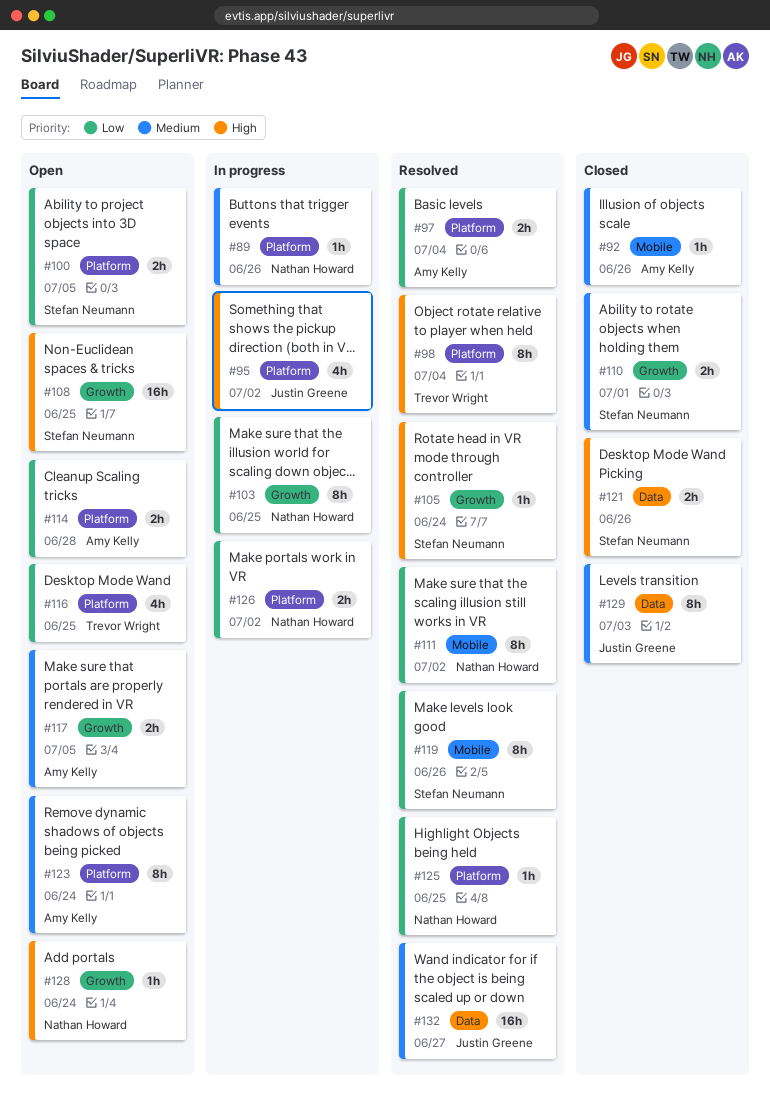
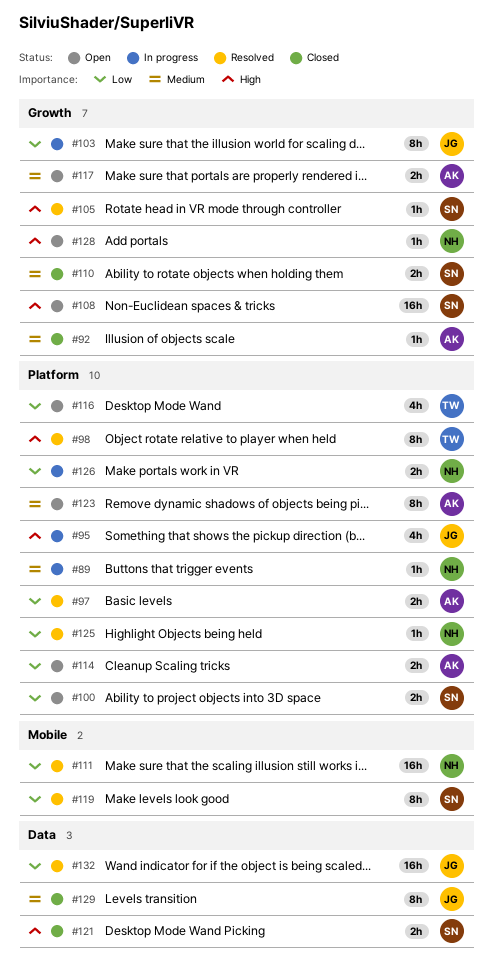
#92, label: Mobile -> Growth
#103, owner: Nathan Howard -> Justin Greene
#111, estimate: 8h -> 16h
#132, priority: Medium -> Low

